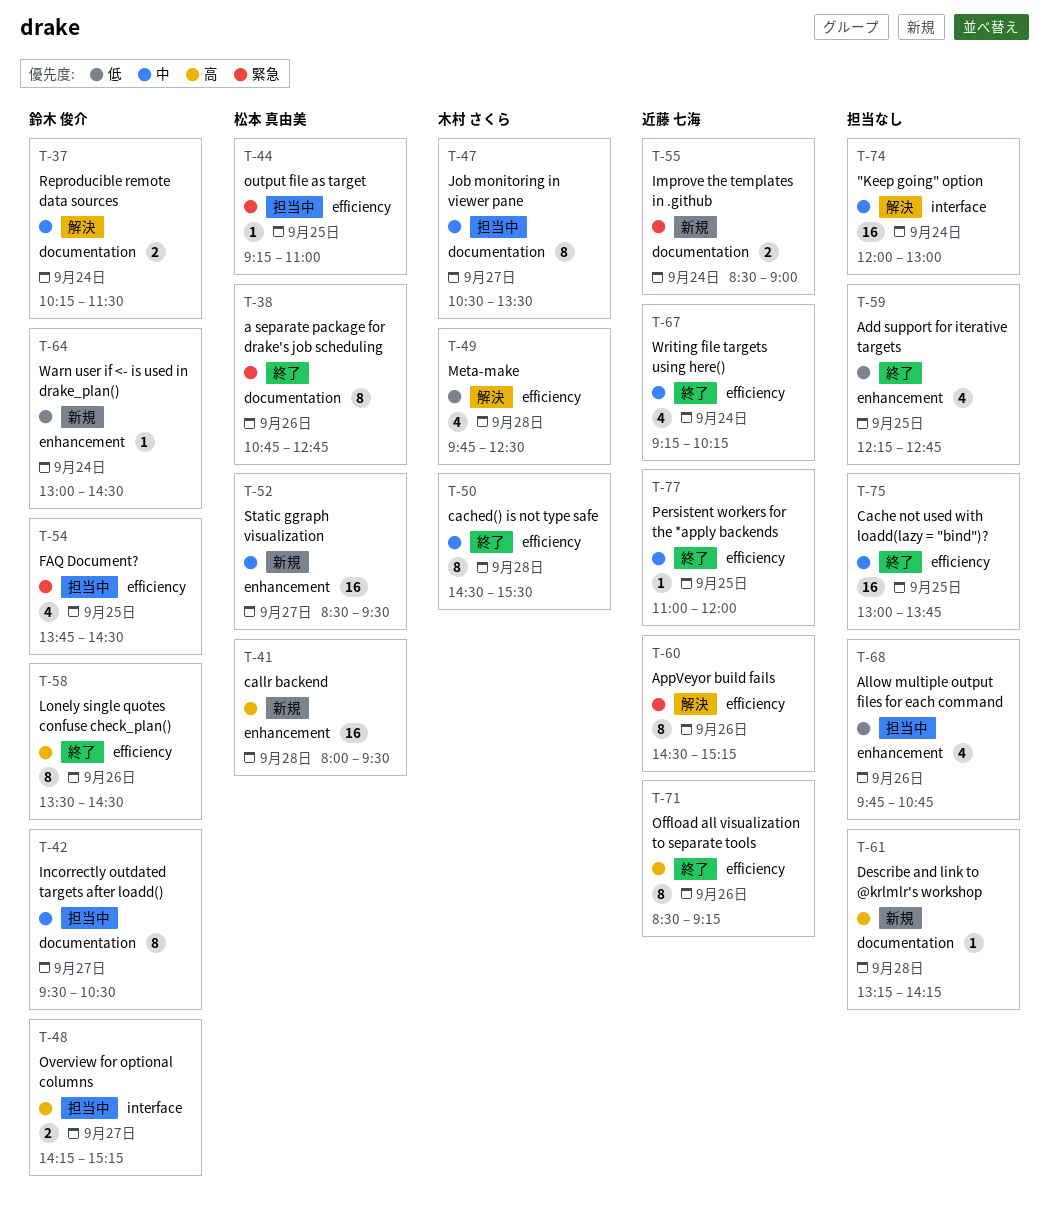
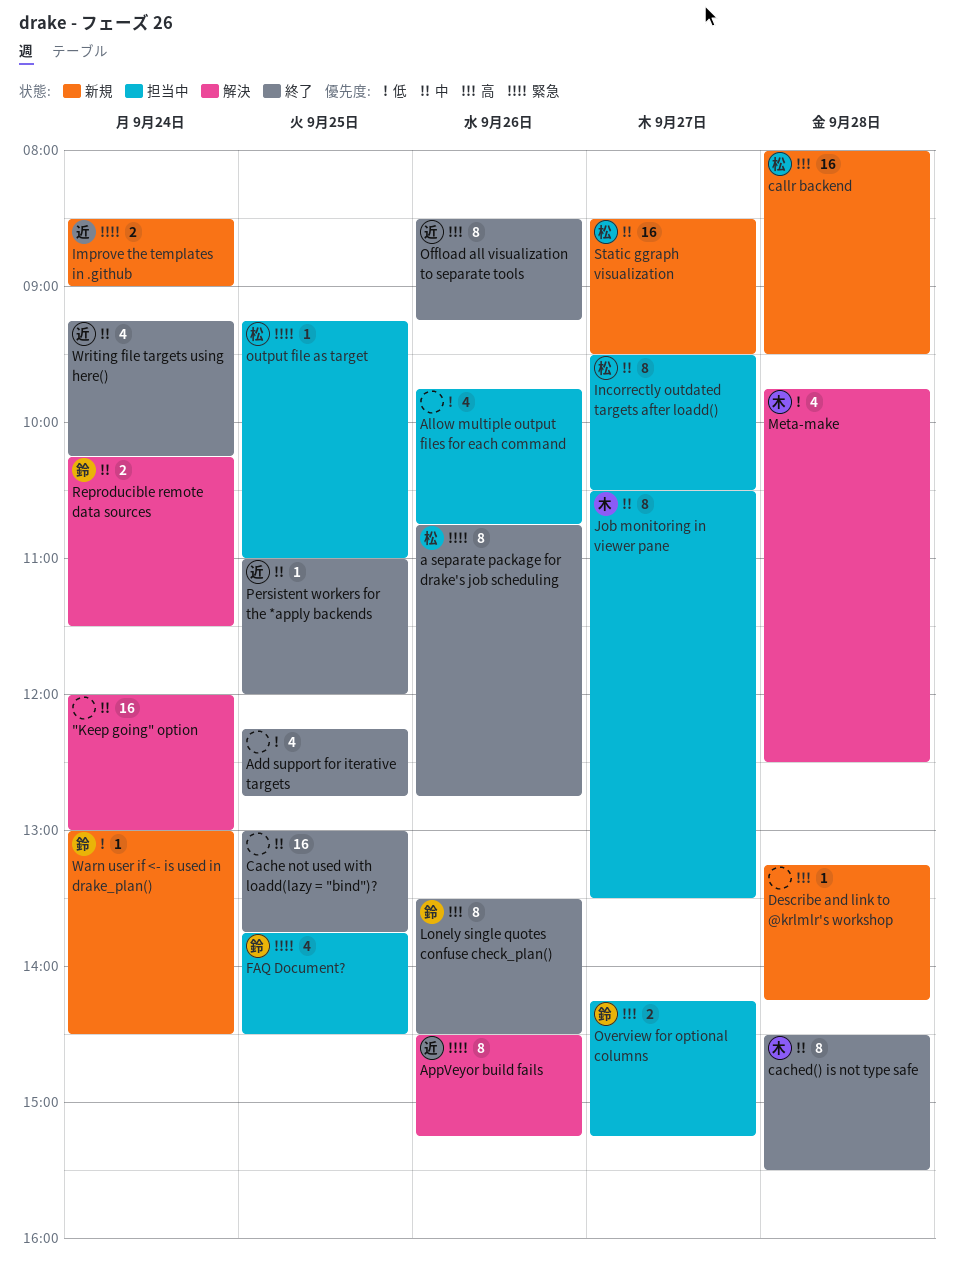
Incorrectly outdated targets after loadd(), owner: 鈴木 俊介 -> 松本 真由美

